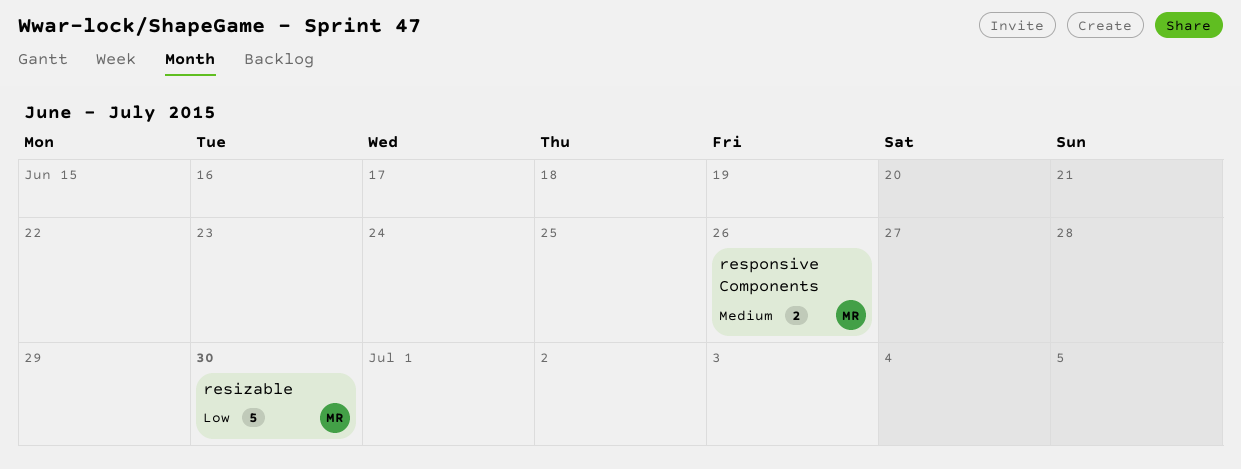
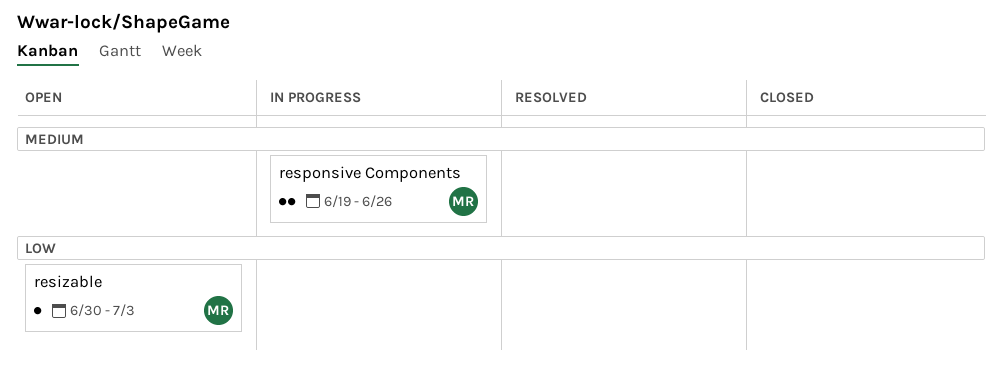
resizable, estimate: 5 -> 1
resizable, due: Jun 30 -> Jul 3

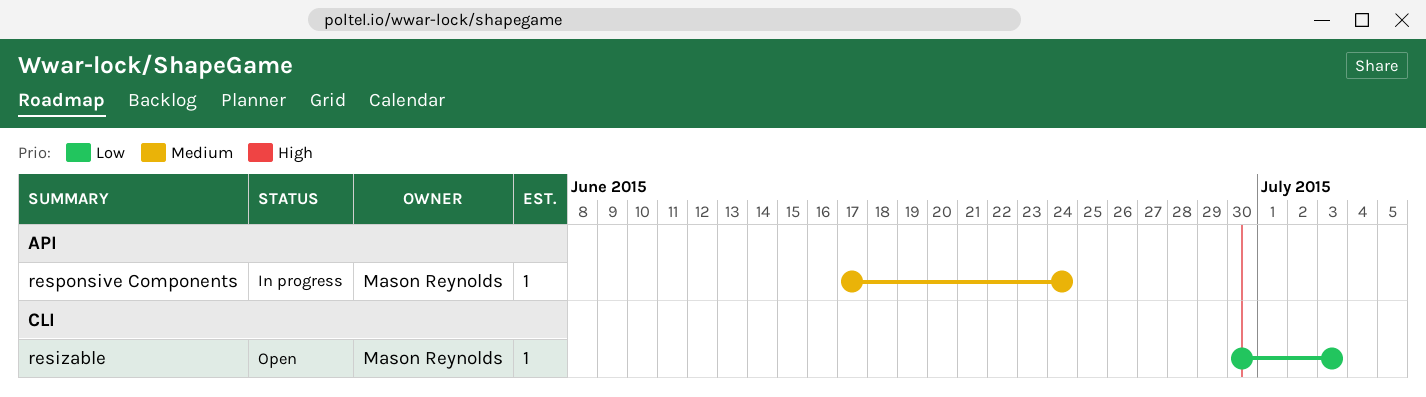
responsive Components, estimate: 2 -> 1
responsive Components, start: Jun 19 -> Jun 17
responsive Components, due: Jun 26 -> Jun 24

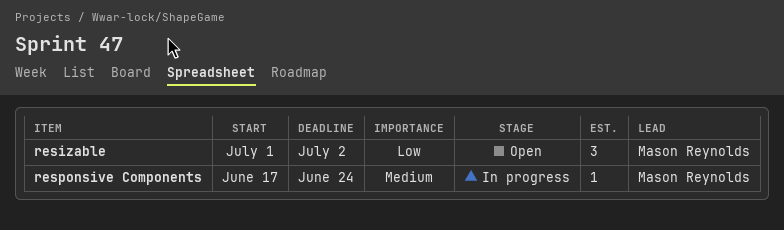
resizable, estimate: 1 -> 3
resizable, start: Jun 30 -> Jul 1
resizable, due: Jul 3 -> Jul 2

